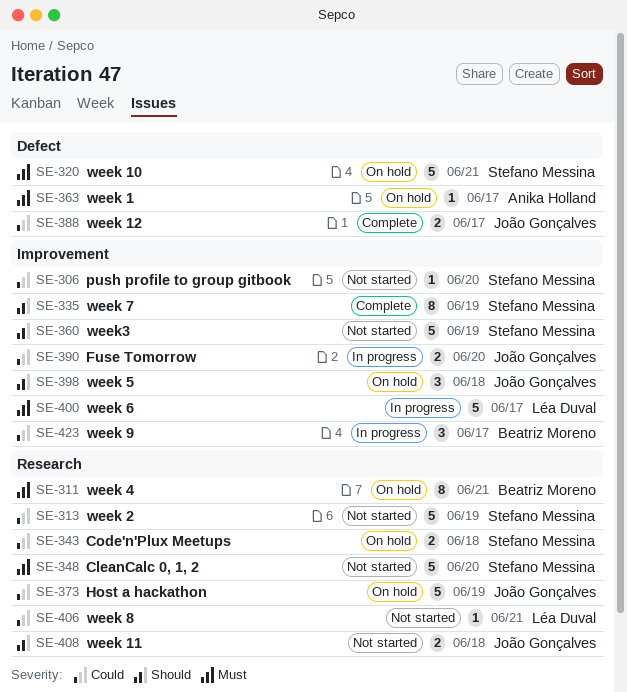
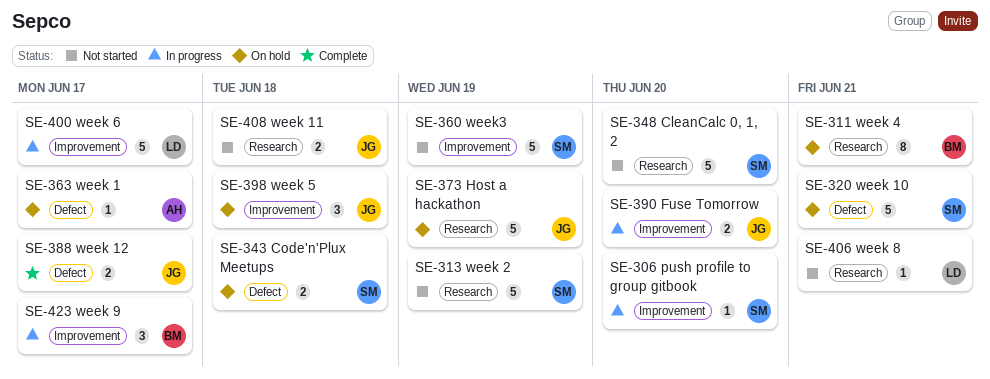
SE-306, status: Not started -> In progress
SE-335: present -> none
SE-343, label: Research -> Defect

